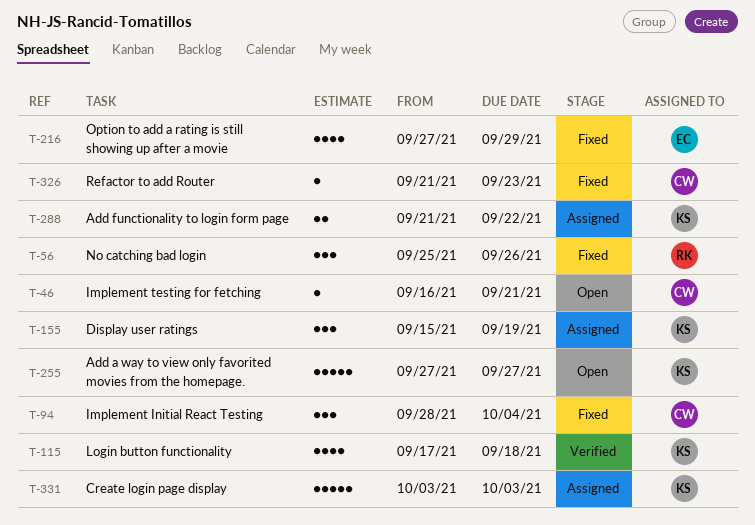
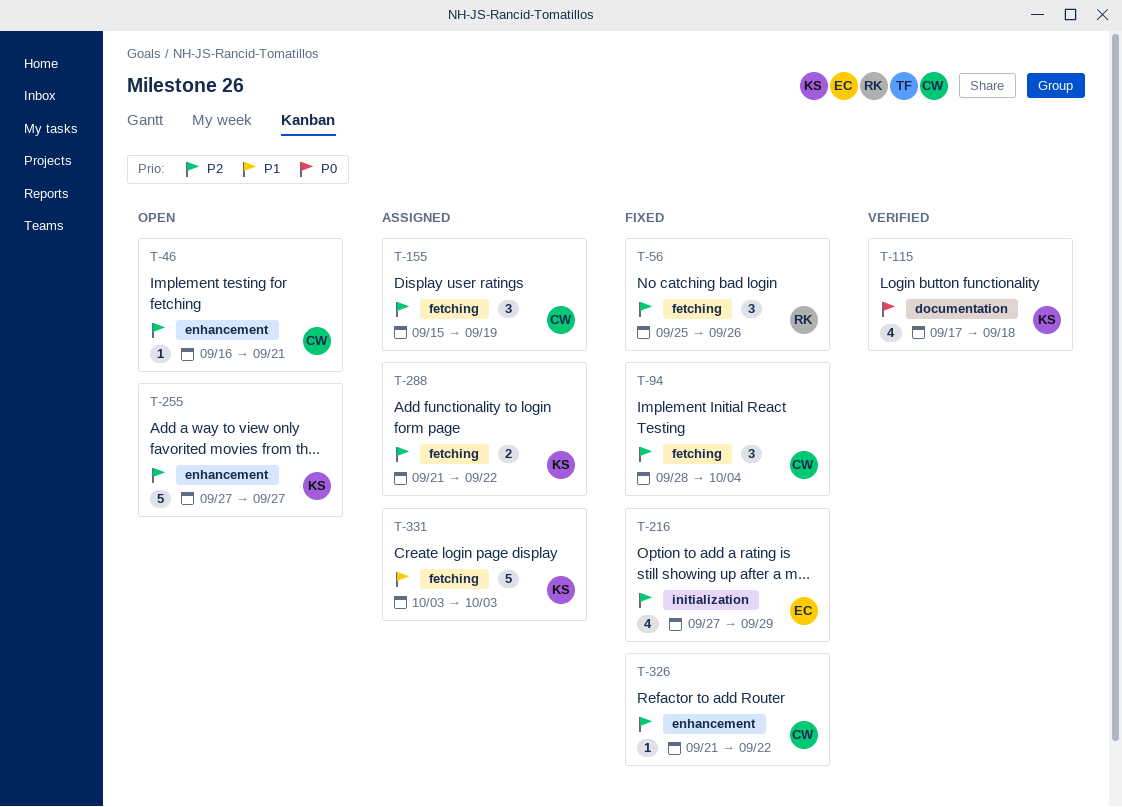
T-155, owner: KS -> CW
T-326, due: Sep 23 -> Sep 22

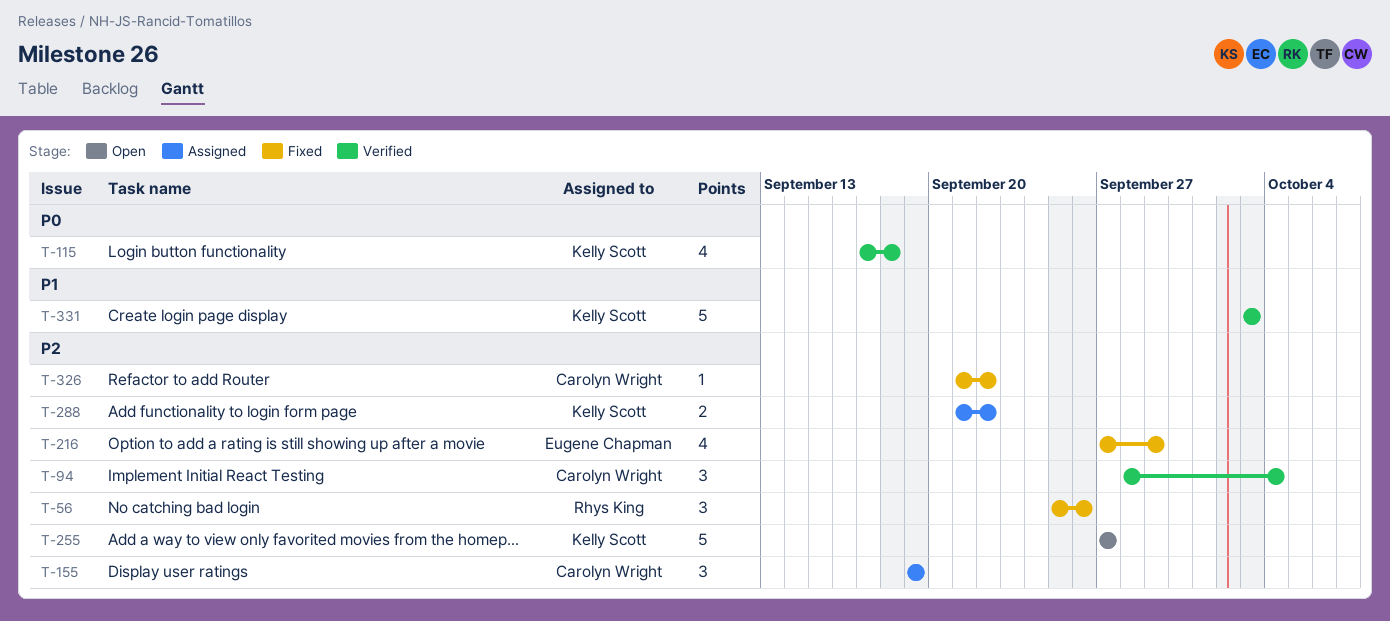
T-46: present -> none
T-94, status: Fixed -> Verified
T-155, start: Sep 15 -> Sep 19
T-331, status: Assigned -> Verified

